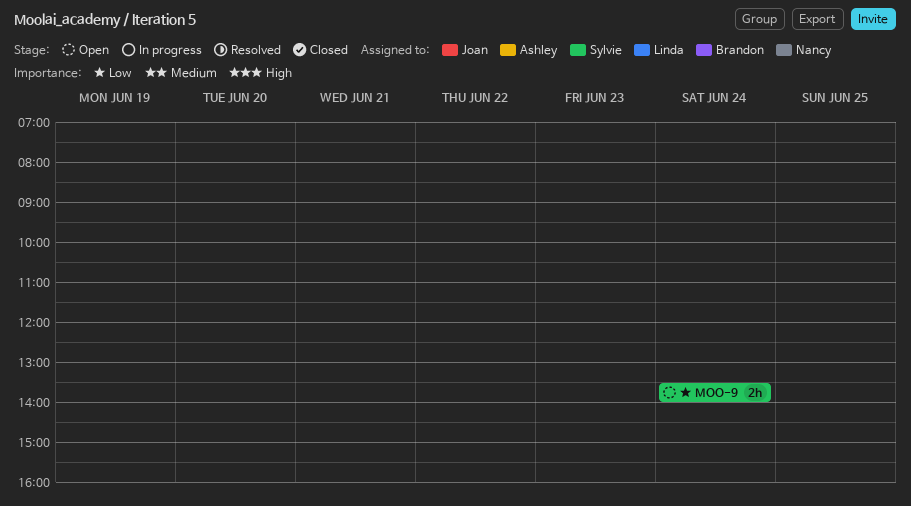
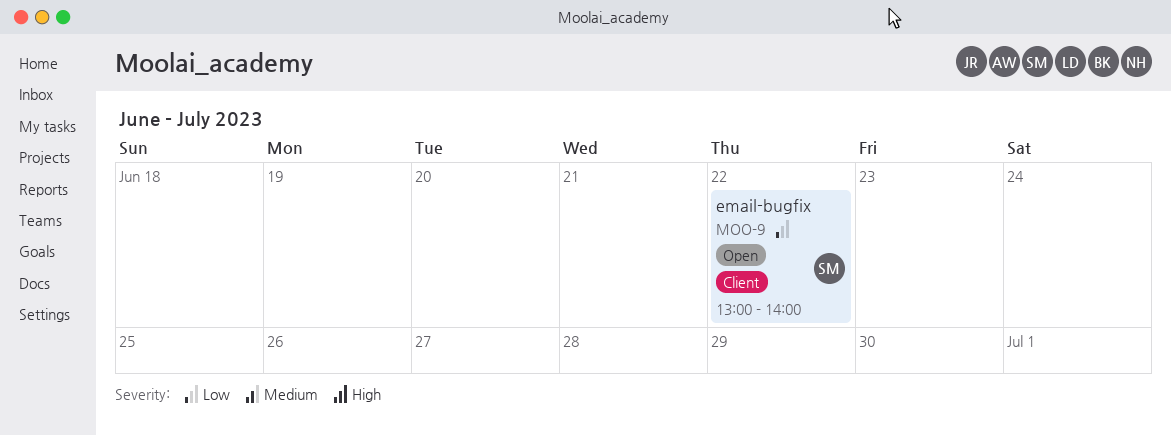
MOO-9, day: Jun 24 -> Jun 22
MOO-9, begins: 13:30 -> 13:00

